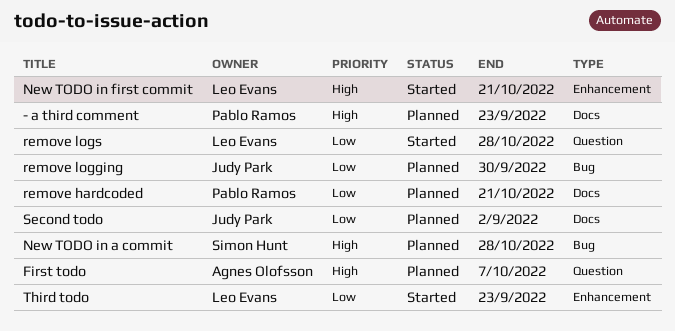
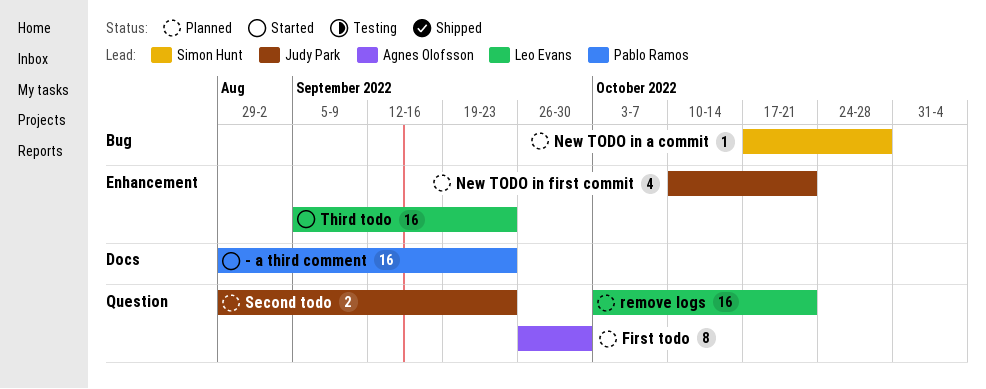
- a third comment, status: Planned -> Started
First todo, due: Oct 7 -> Sep 30
New TODO in first commit, status: Started -> Planned
New TODO in first commit, owner: Leo Evans -> Judy Park
remove hardcoded: present -> none
remove logging: present -> none
remove logs, status: Started -> Planned
remove logs, due: Oct 28 -> Oct 21
Second todo, label: Docs -> Question
Second todo, due: Sep 2 -> Sep 23

